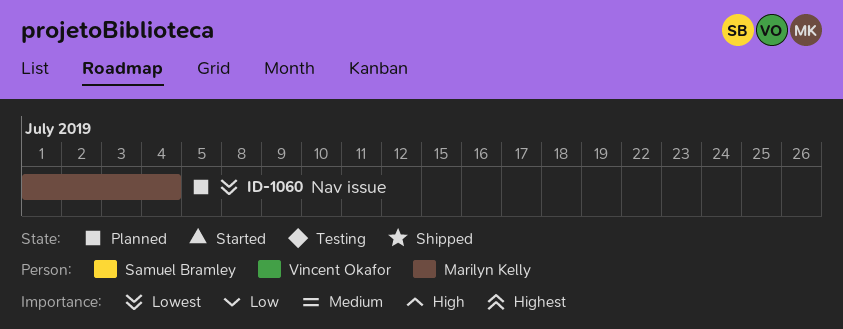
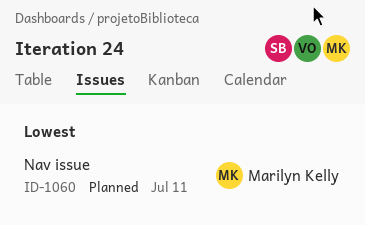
ID-1060, due: Jul 4 -> Jul 11

